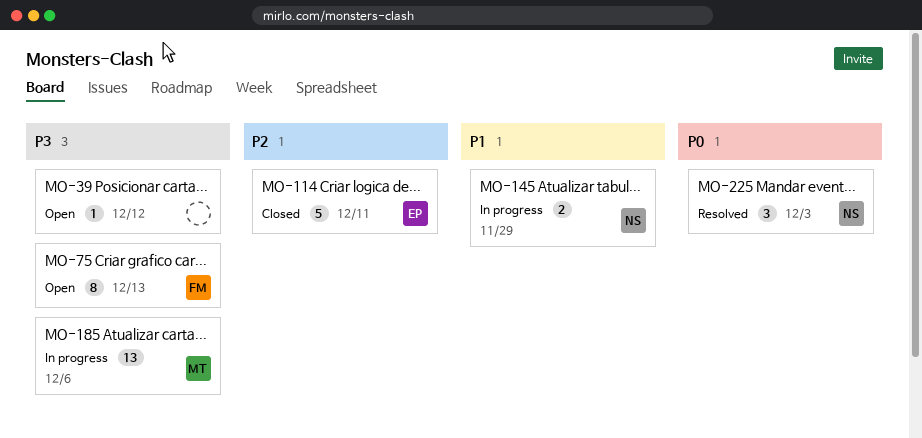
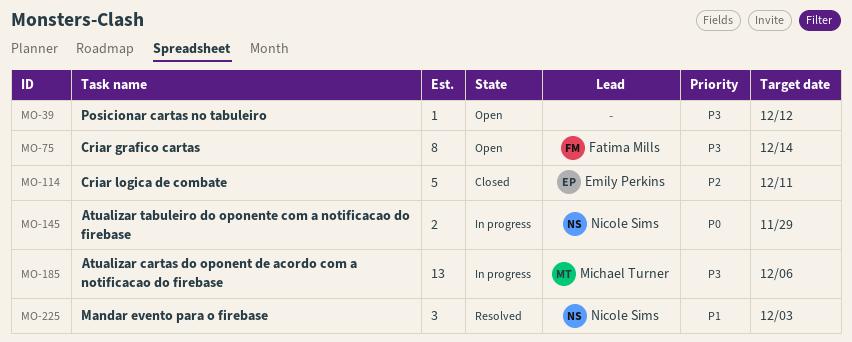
MO-75, due: Dec 13 -> Dec 14
MO-145, priority: P1 -> P0
MO-225, priority: P0 -> P1

